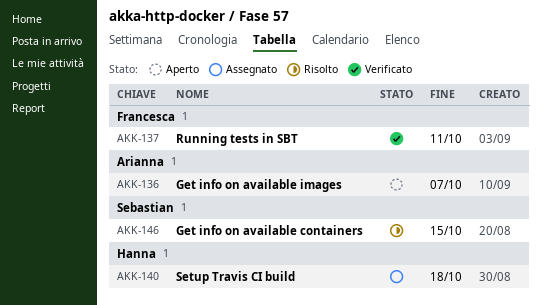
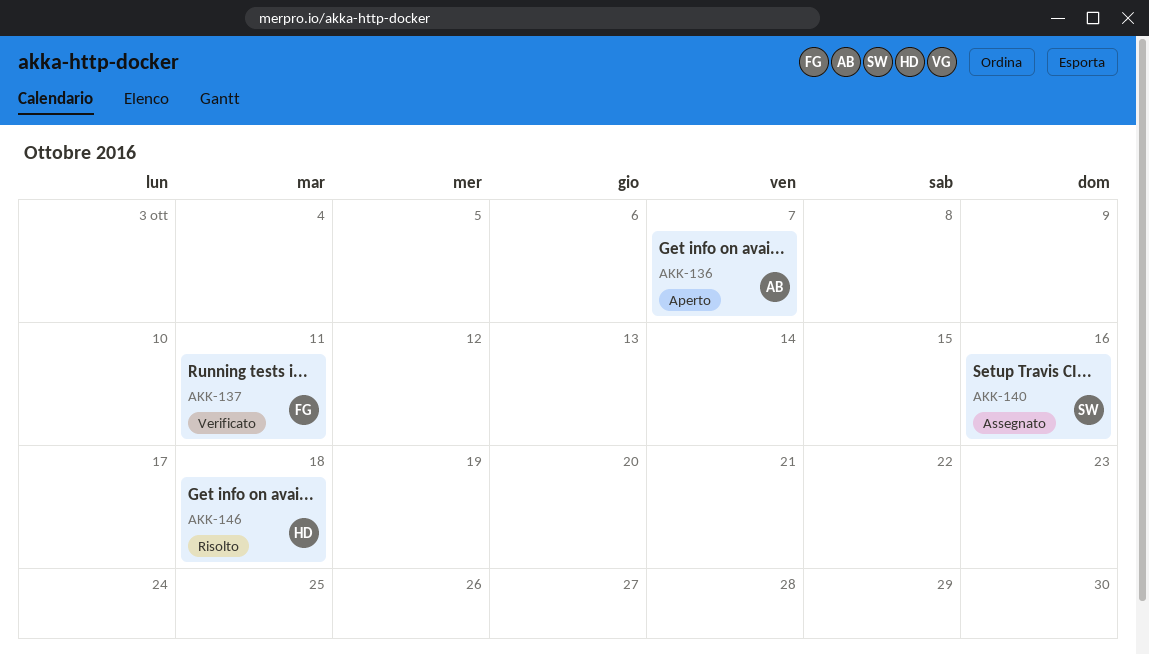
AKK-140, owner: Hanna -> Sebastian
AKK-140, due: Oct 18 -> Oct 16
AKK-146, owner: Sebastian -> Hanna
AKK-146, due: Oct 15 -> Oct 18

